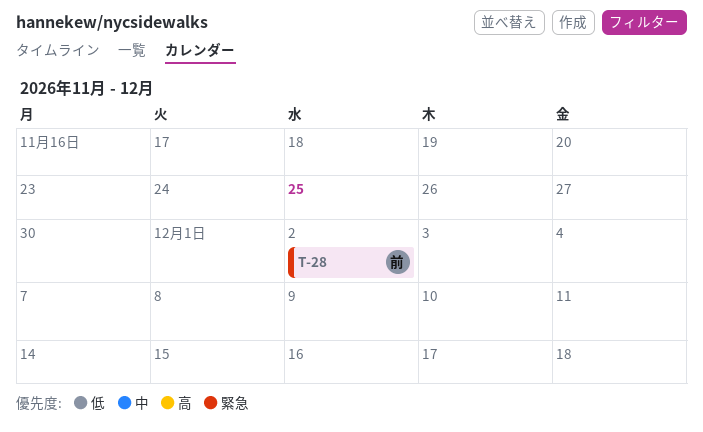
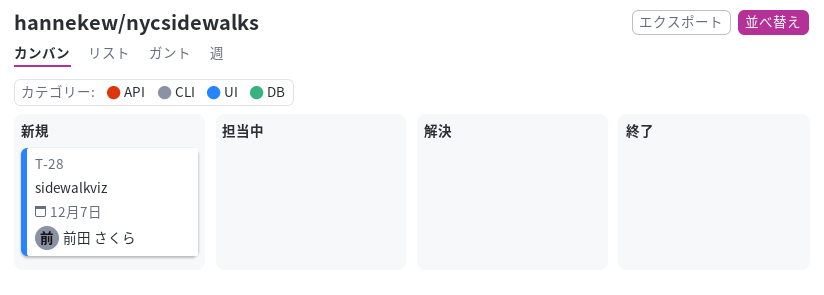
T-28, due: Dec 2 -> Dec 7

